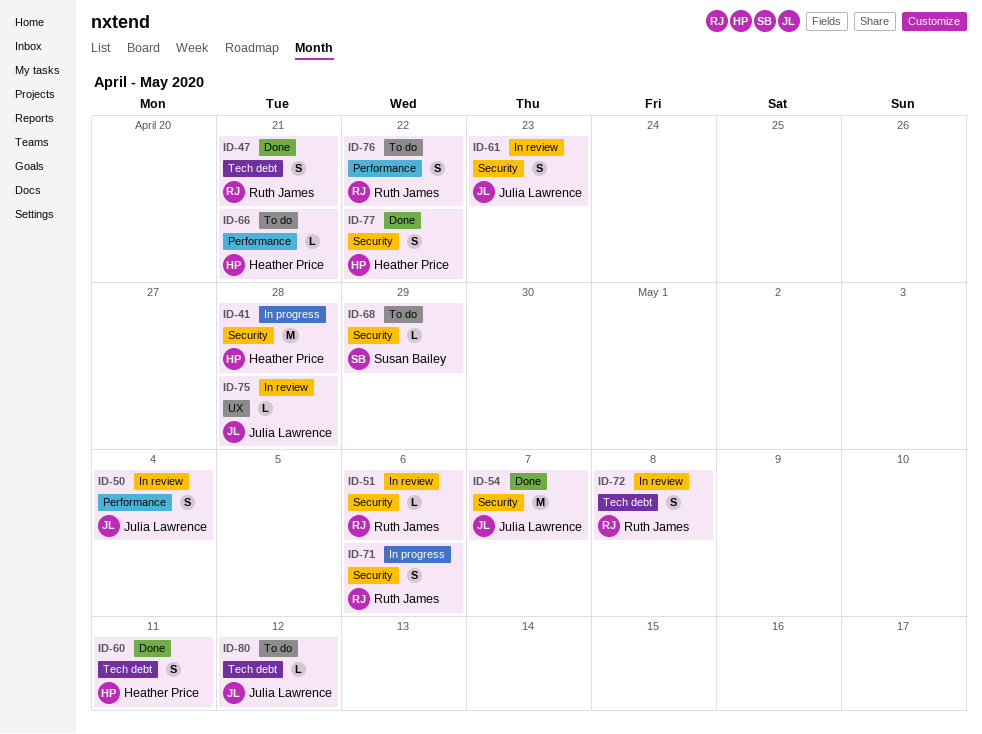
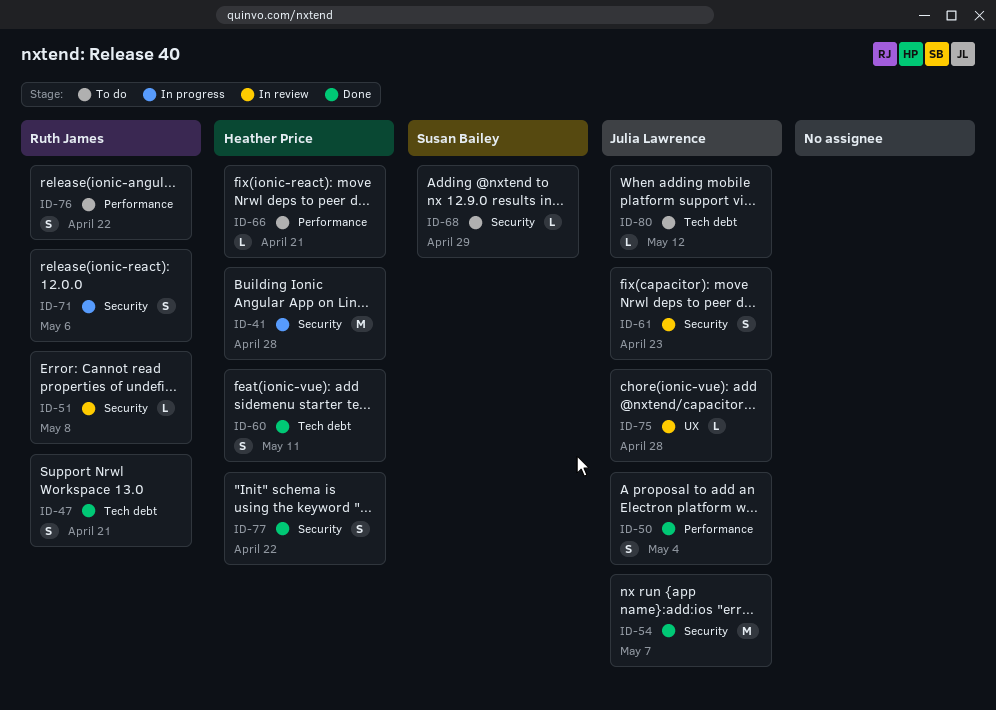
ID-50, status: In review -> Done
ID-51, due: May 6 -> May 8
ID-72: present -> none

